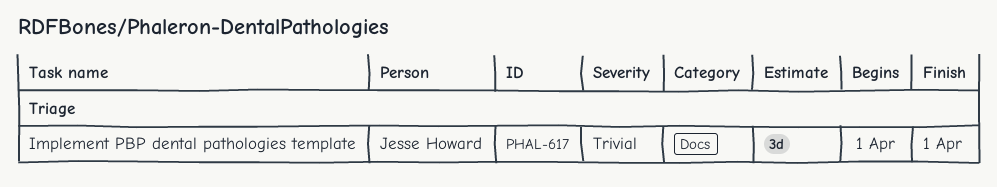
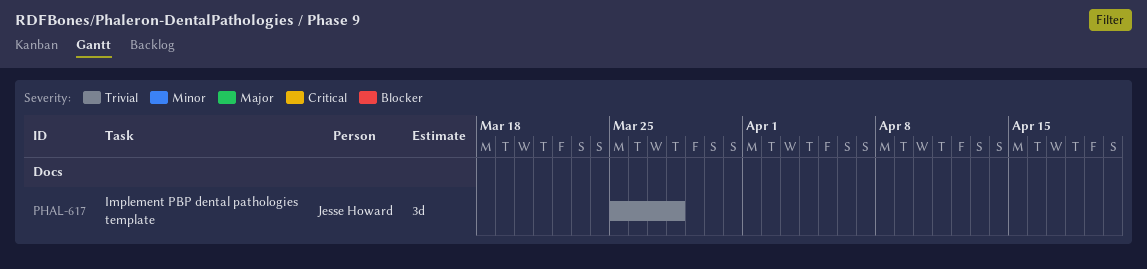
PHAL-617, start: Apr 1 -> Mar 25
PHAL-617, due: Apr 1 -> Mar 28

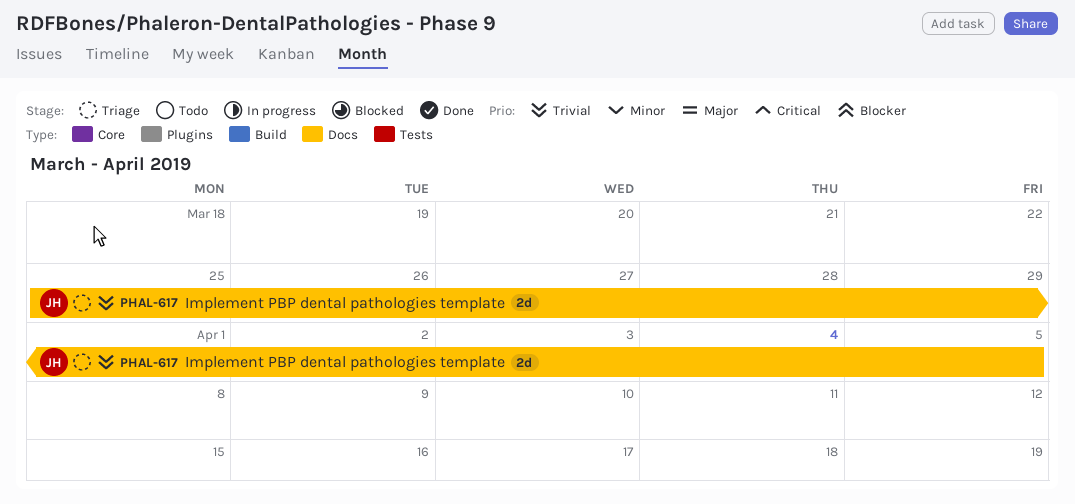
PHAL-617, estimate: 3d -> 2d
PHAL-617, due: Mar 28 -> Apr 5

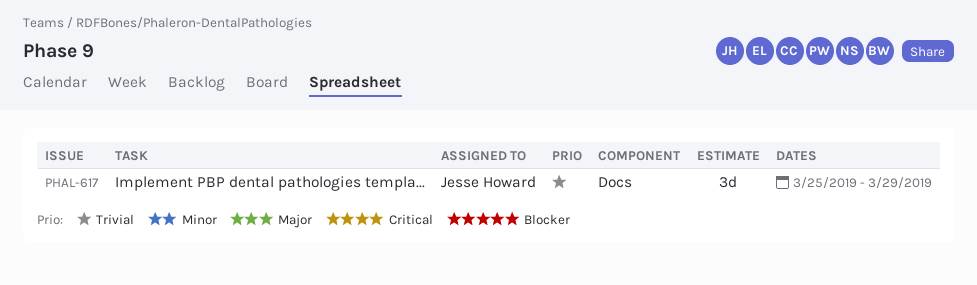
PHAL-617, estimate: 2d -> 3d
PHAL-617, due: Apr 5 -> Mar 29

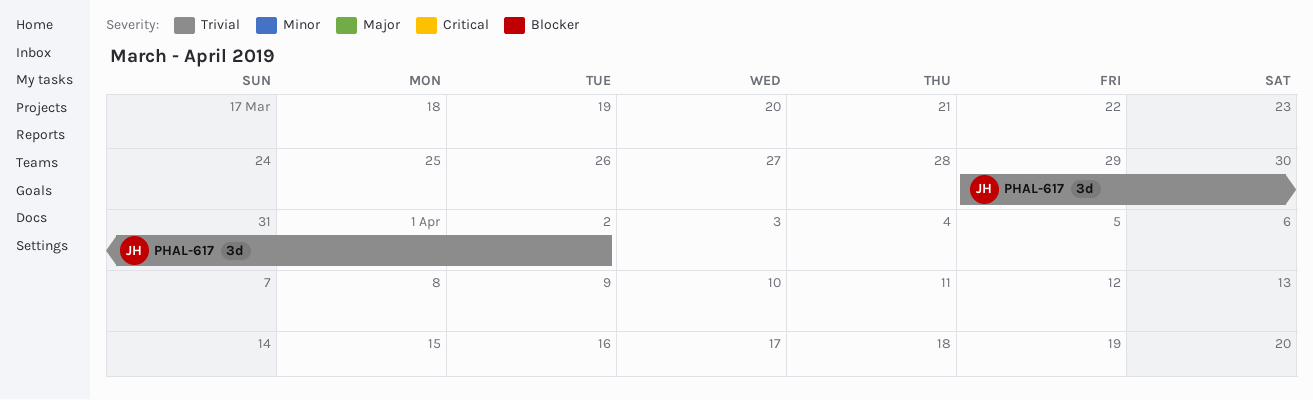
PHAL-617, start: Mar 25 -> Mar 29
PHAL-617, due: Mar 29 -> Apr 2

